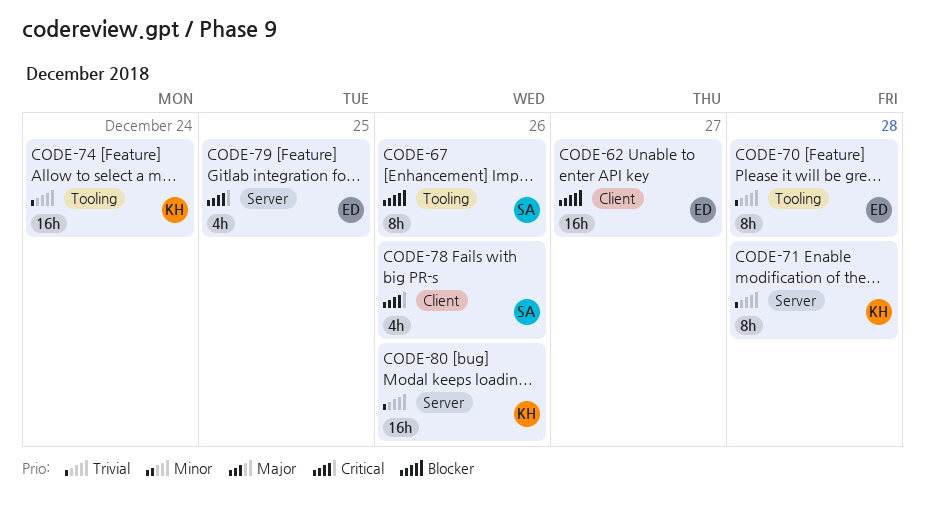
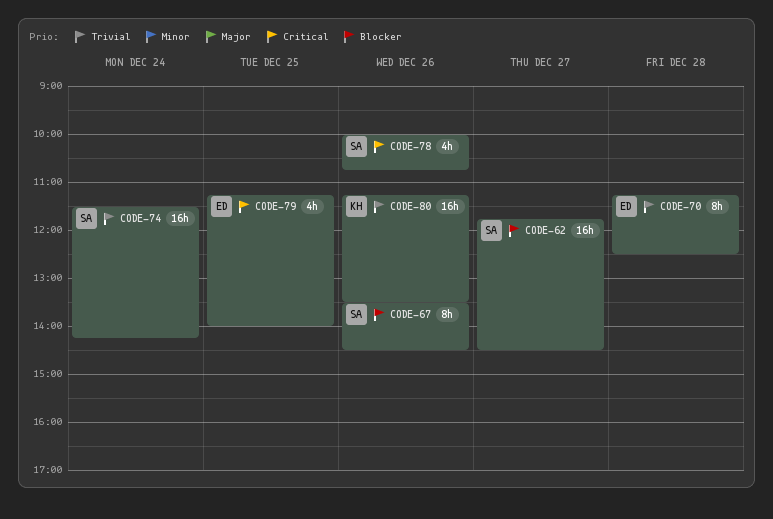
CODE-62, owner: ED -> SA
CODE-71: present -> none
CODE-74, owner: KH -> SA

